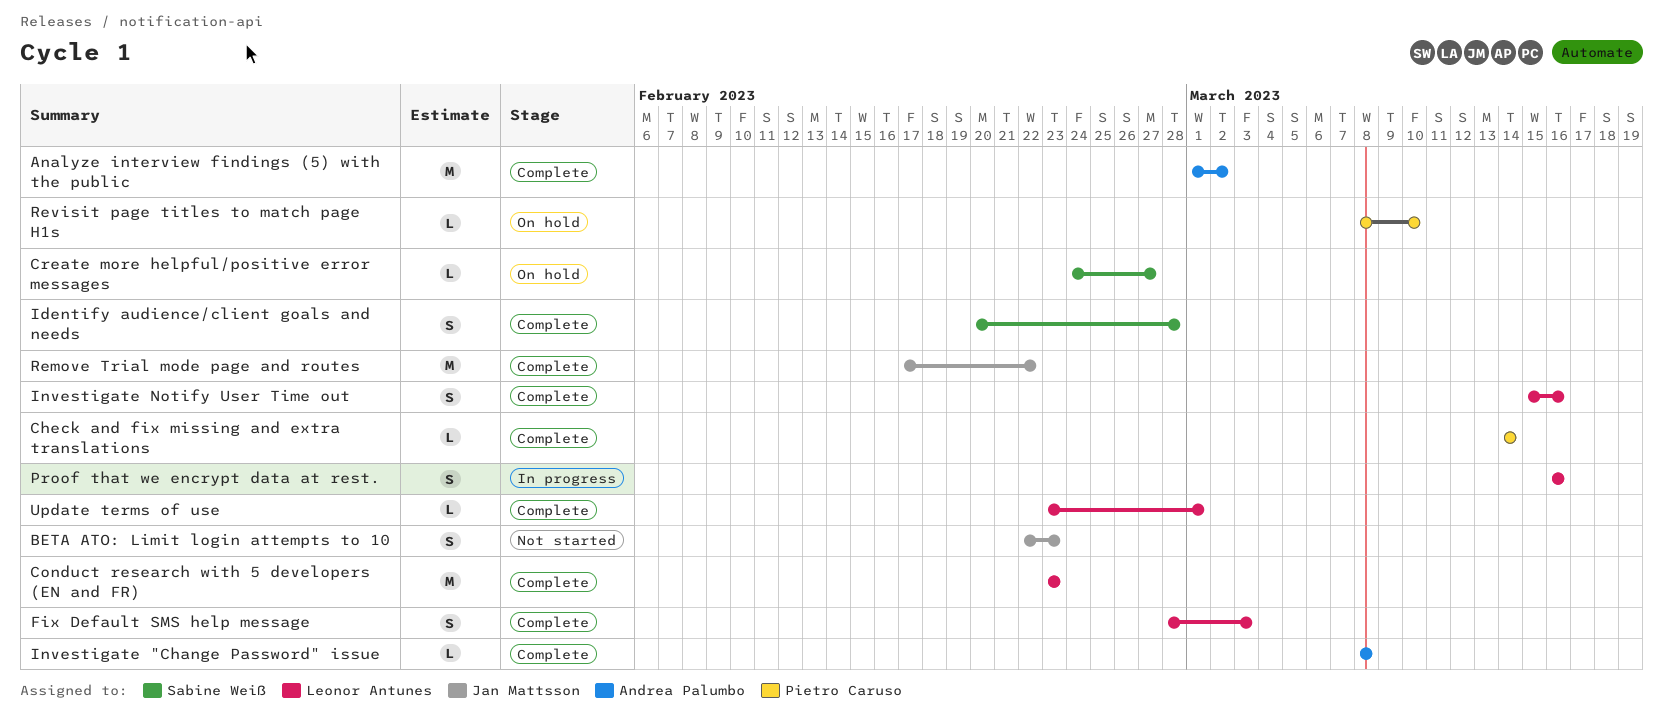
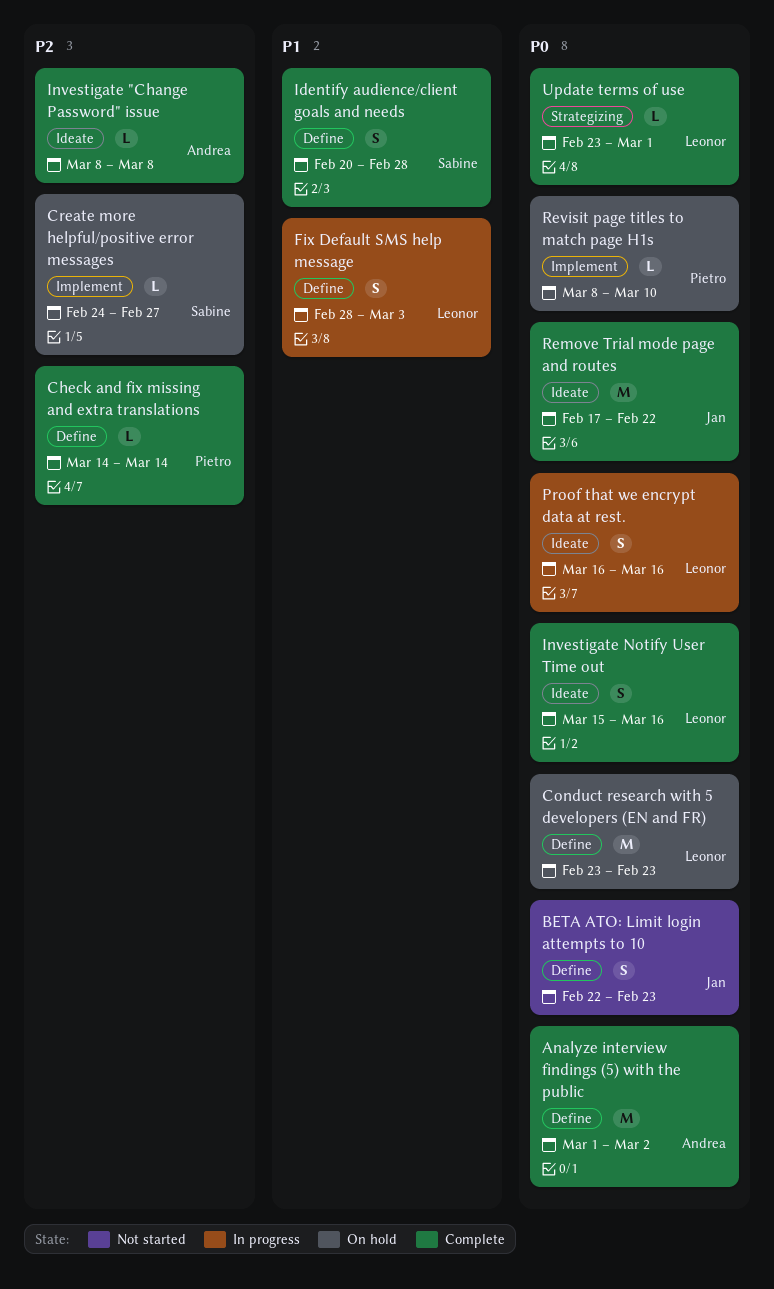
Conduct research with 5 developers (EN and FR), status: Complete -> On hold
Fix Default SMS help message, status: Complete -> In progress

